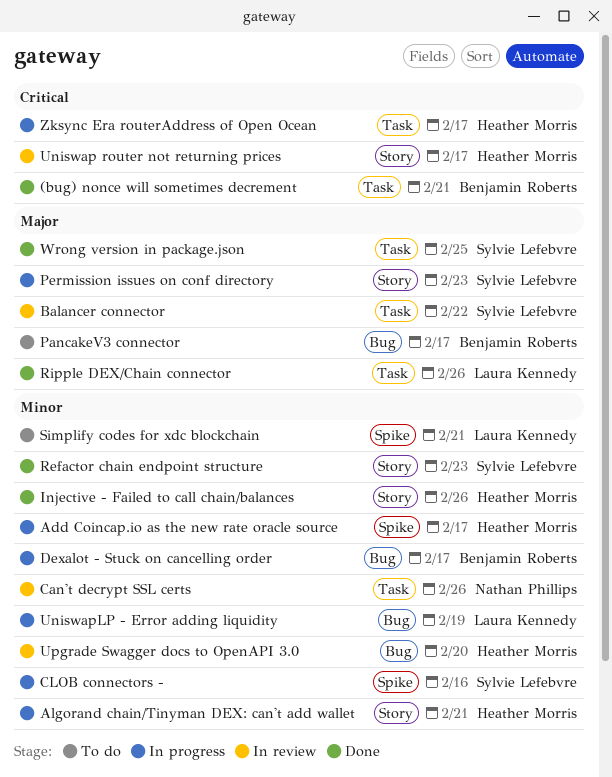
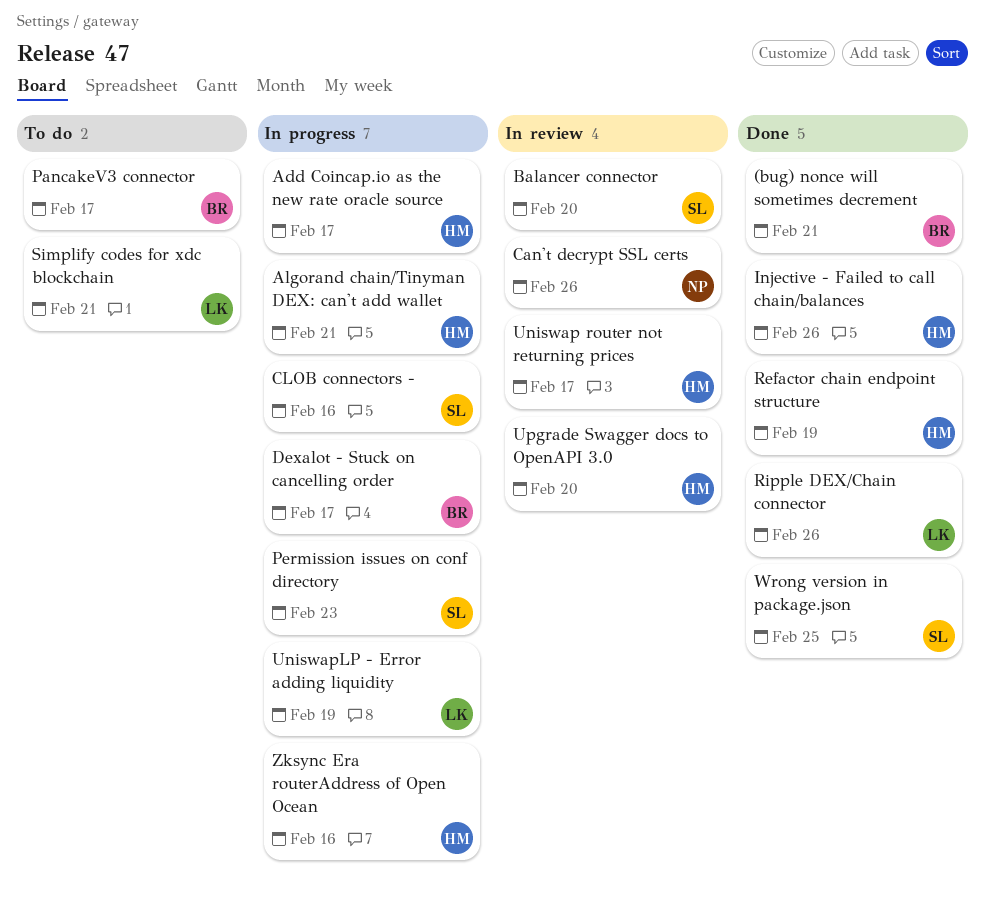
Balancer connector, due: Feb 22 -> Feb 20
Refactor chain endpoint structure, owner: Sylvie Lefebvre -> Heather Morris
Refactor chain endpoint structure, due: Feb 23 -> Feb 19
Zksync Era routerAddress of Open Ocean, due: Feb 17 -> Feb 16

